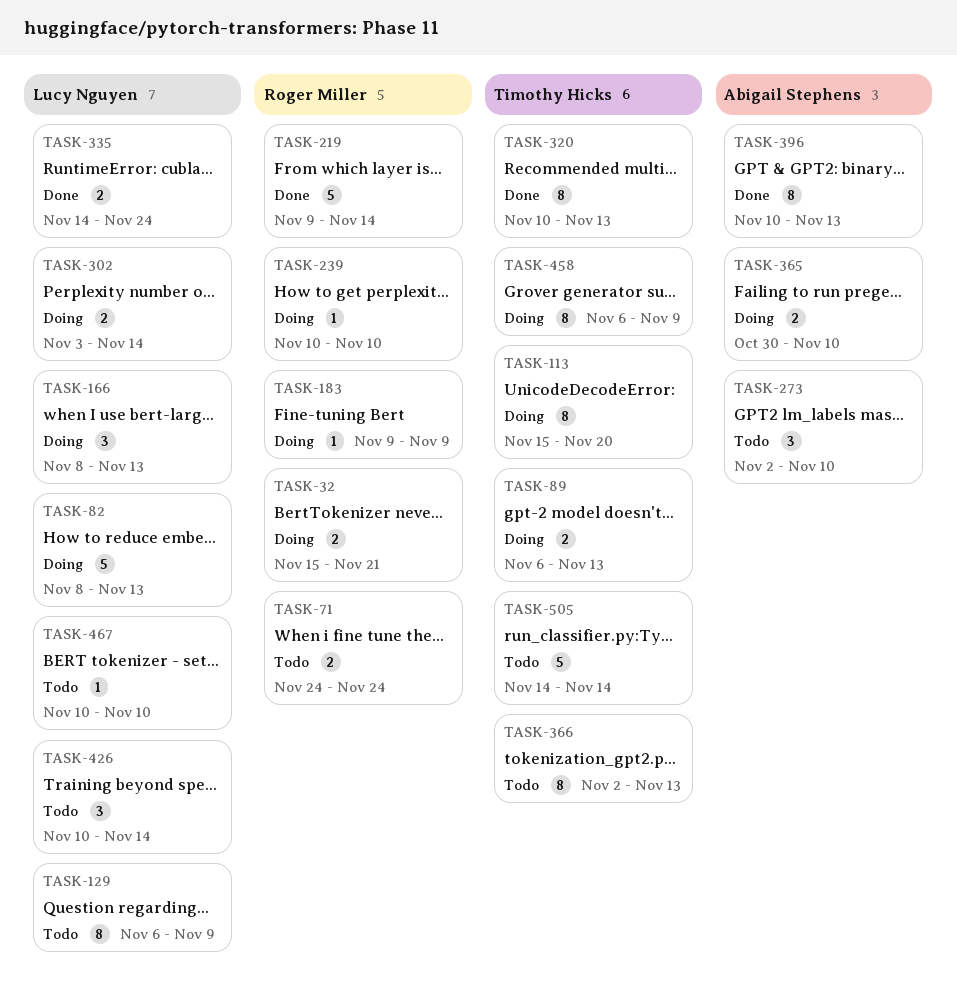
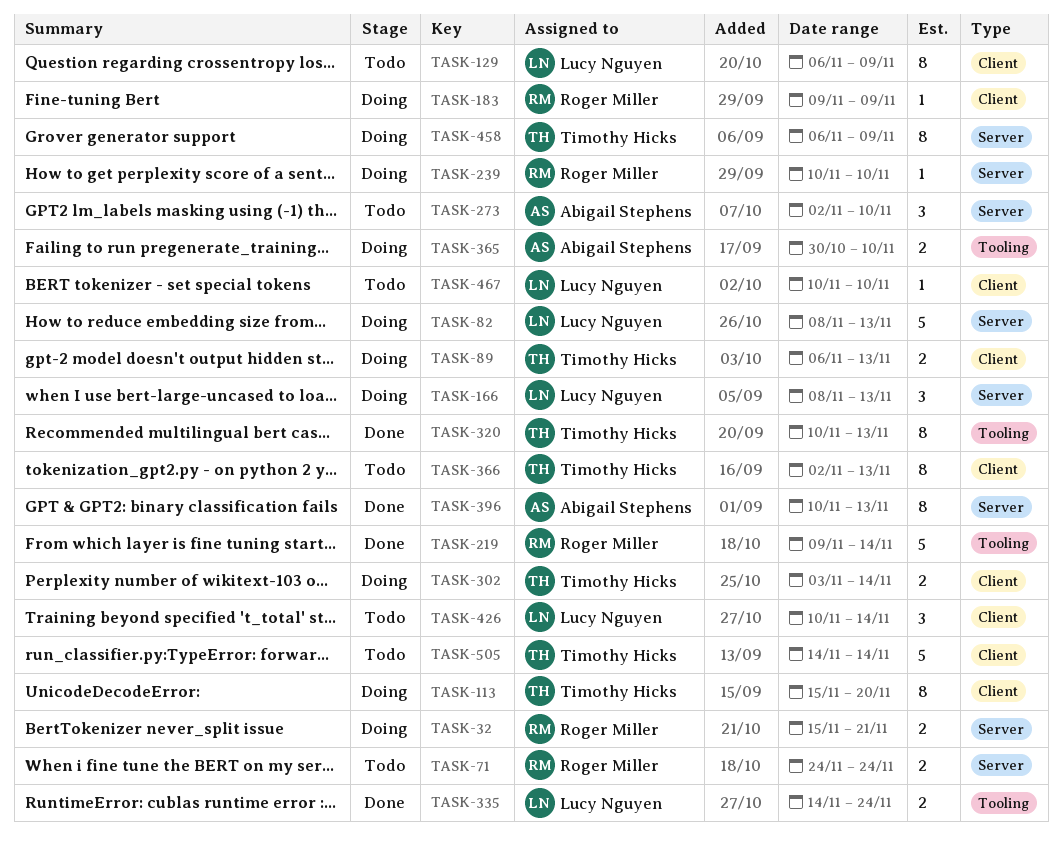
TASK-302, owner: Lucy Nguyen -> Timothy Hicks

